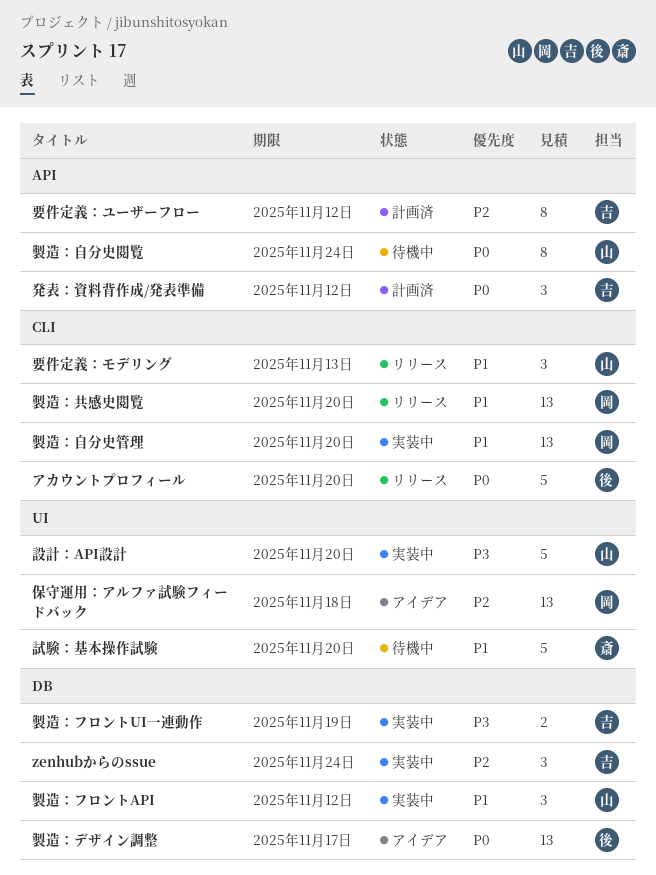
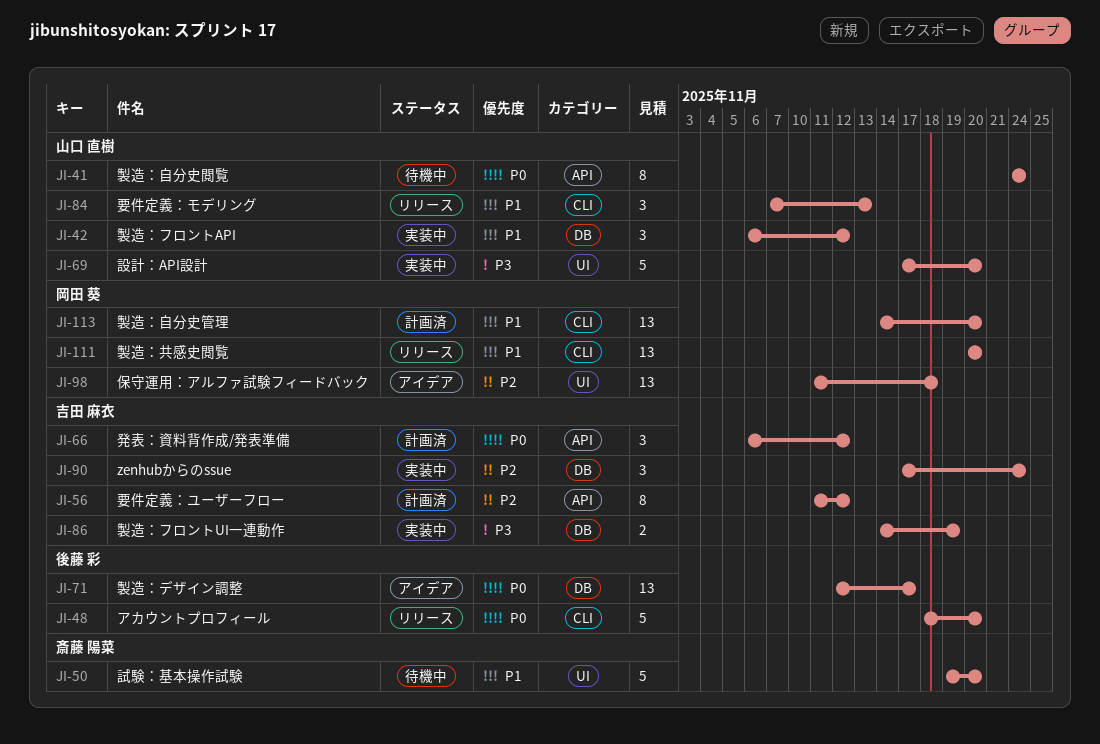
製造：自分史管理, status: 実装中 -> 計画済

